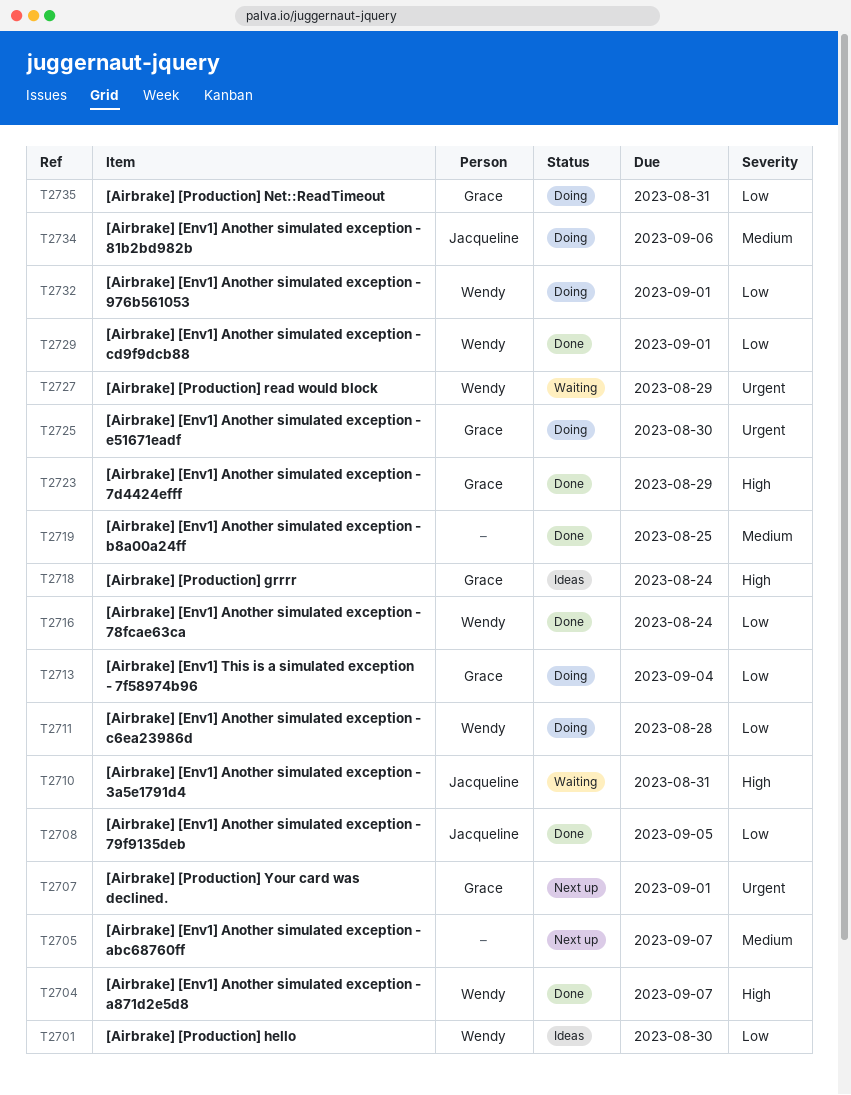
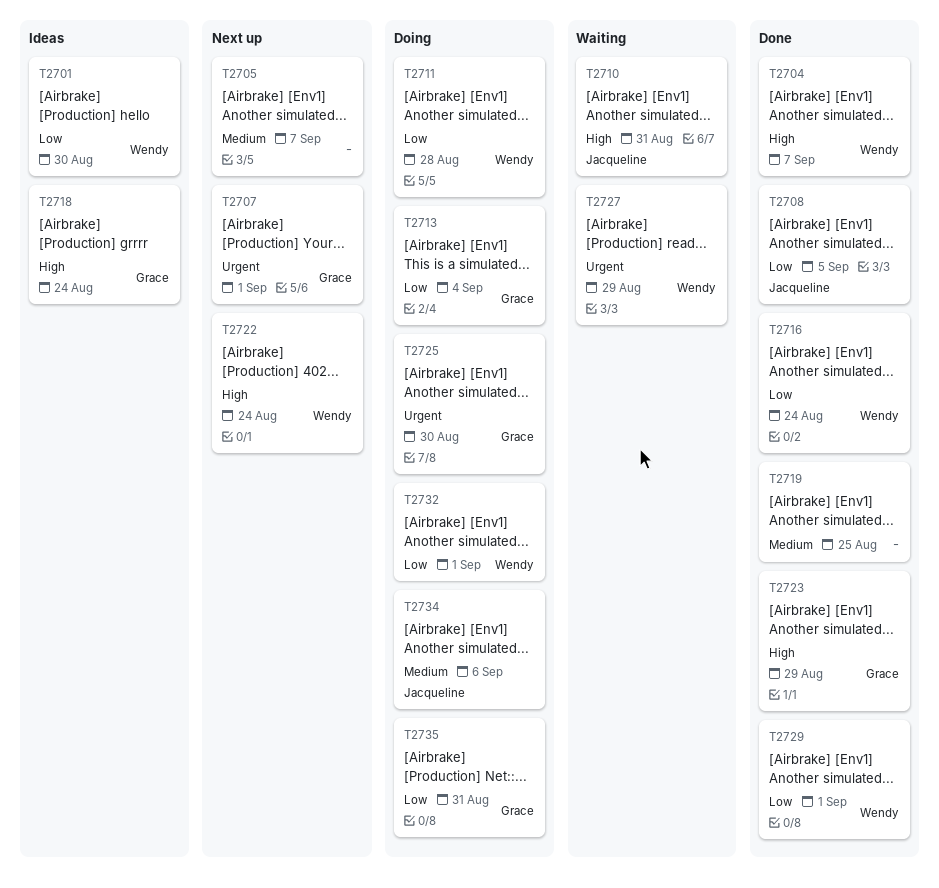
T2722: none -> present

